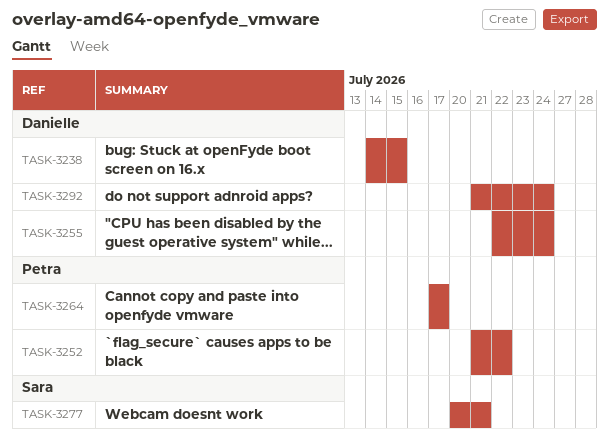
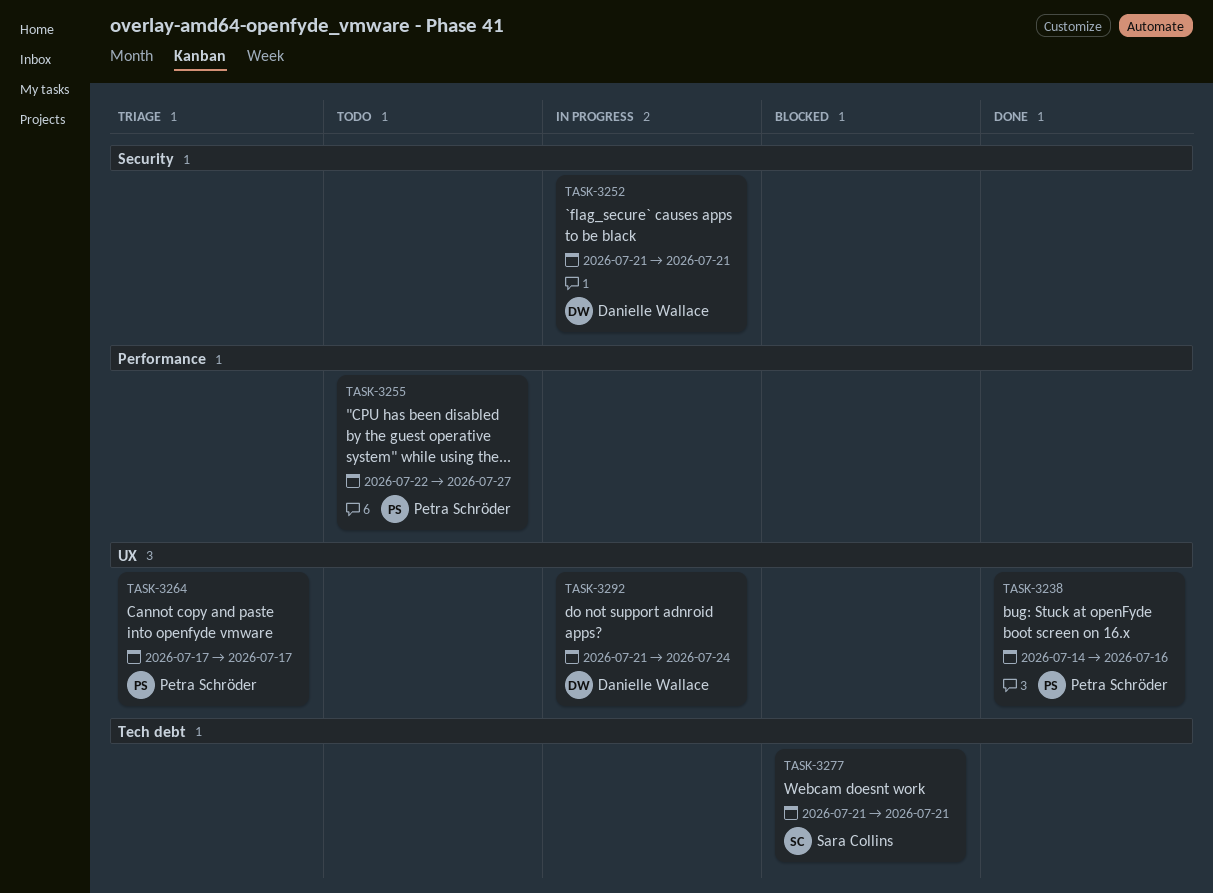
TASK-3238, owner: Danielle Wallace -> Petra Schröder
TASK-3238, due: Jul 15 -> Jul 16
TASK-3252, owner: Petra Schröder -> Danielle Wallace
TASK-3252, due: Jul 22 -> Jul 21
TASK-3255, owner: Danielle Wallace -> Petra Schröder
TASK-3255, due: Jul 24 -> Jul 27
TASK-3277, start: Jul 20 -> Jul 21

